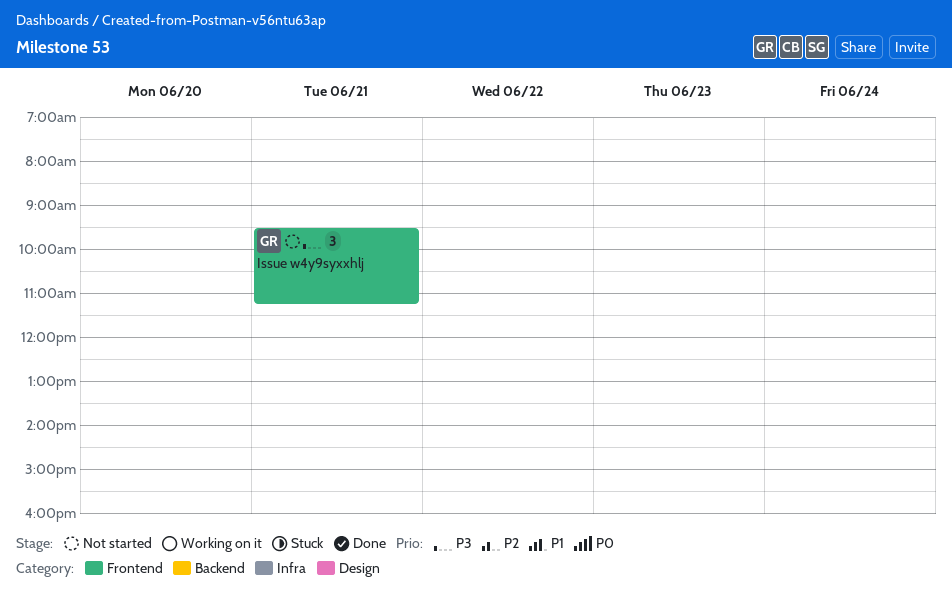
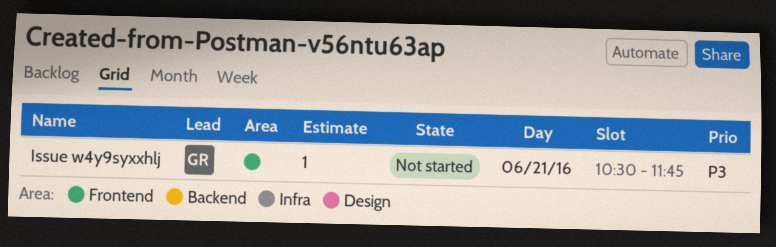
Issue w4y9syxxhlj, estimate: 3 -> 1
Issue w4y9syxxhlj, begins: 09:30 -> 10:30
Issue w4y9syxxhlj, ends: 11:15 -> 11:45

